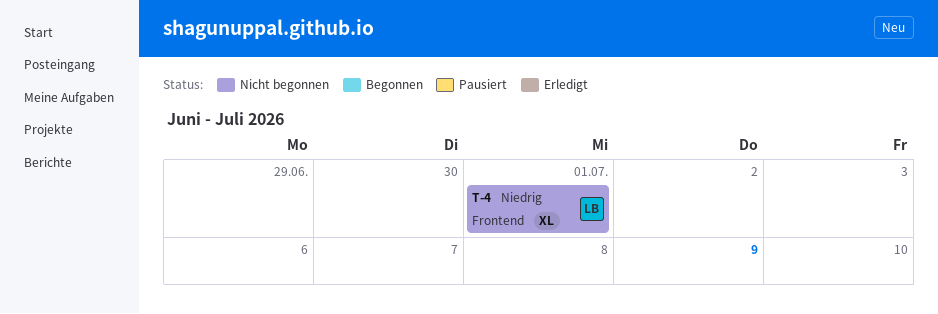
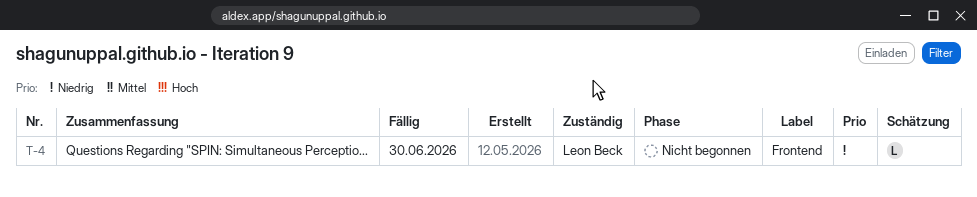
T-4, estimate: XL -> L
T-4, due: Jul 1 -> Jun 30

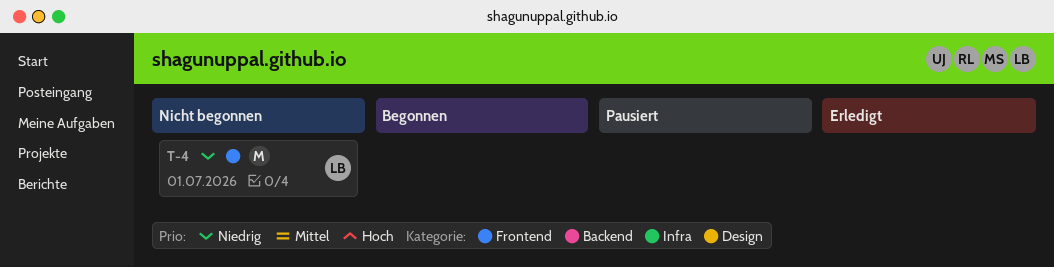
T-4, estimate: L -> M
T-4, due: Jun 30 -> Jul 1

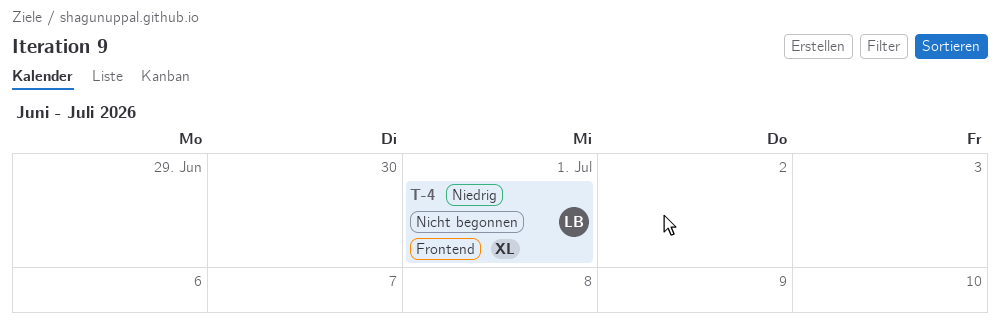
T-4, estimate: M -> XL

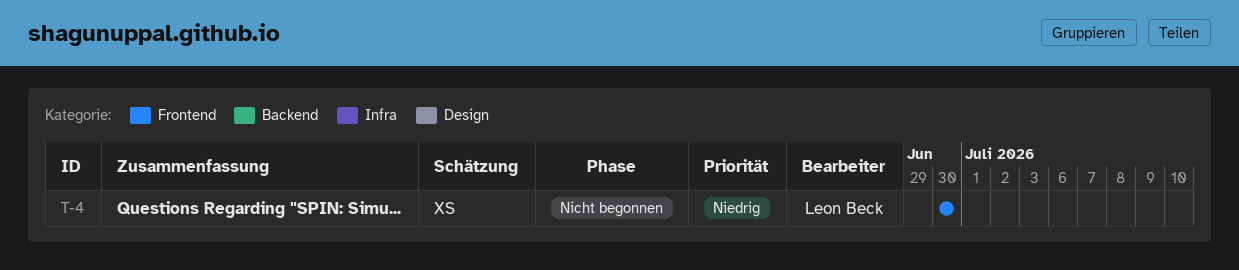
T-4, estimate: XL -> XS
T-4, due: Jul 1 -> Jun 30

